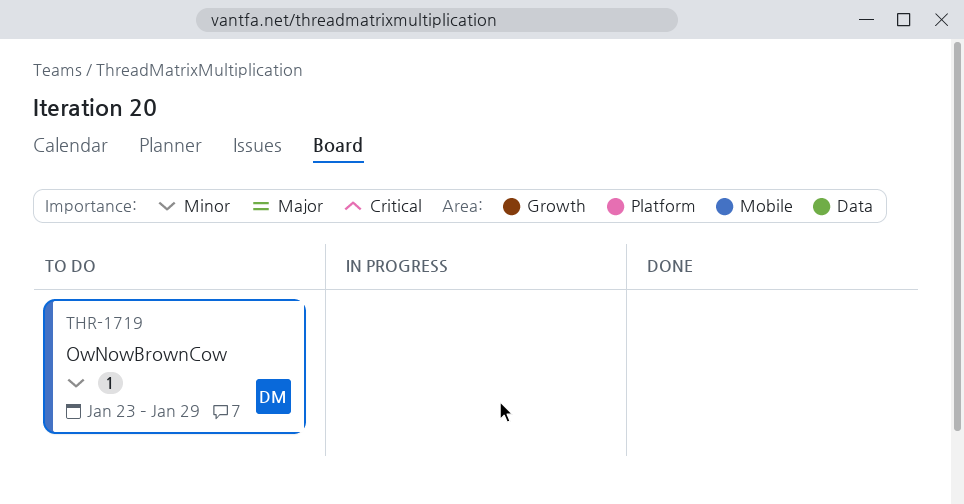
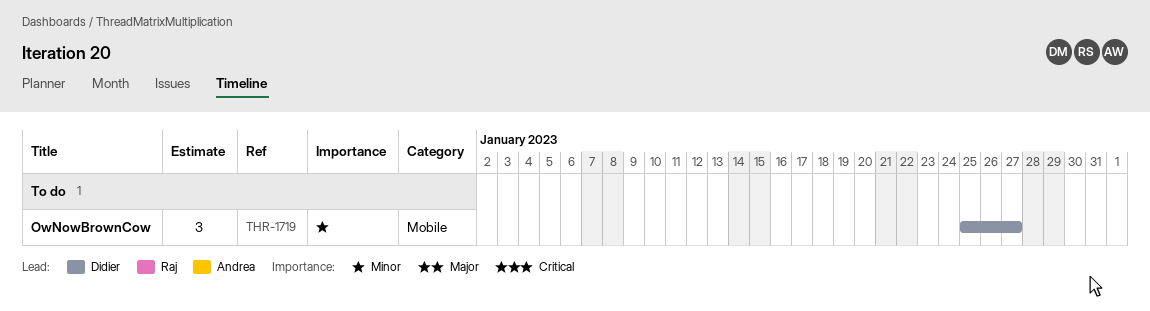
THR-1719, estimate: 1 -> 3
THR-1719, start: Jan 23 -> Jan 25
THR-1719, due: Jan 29 -> Jan 27

